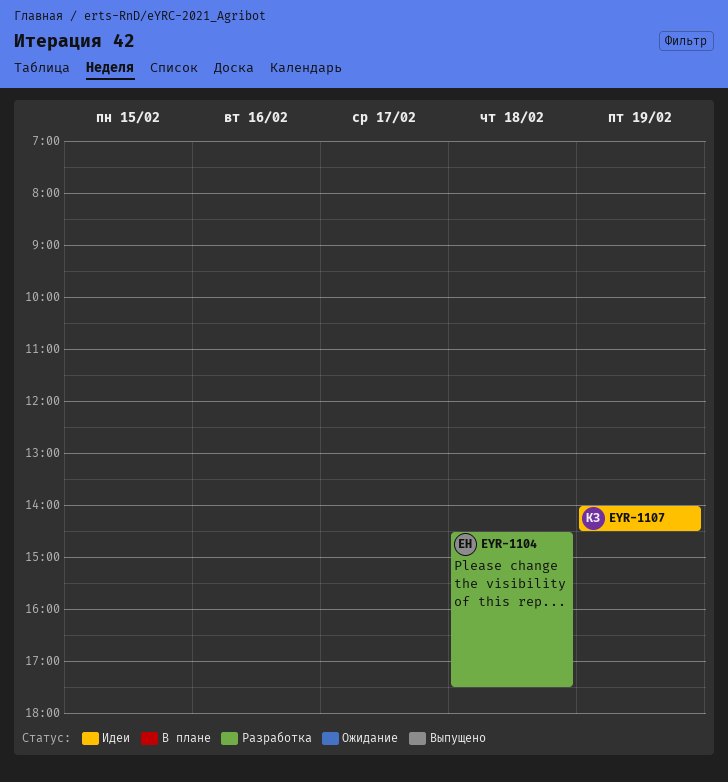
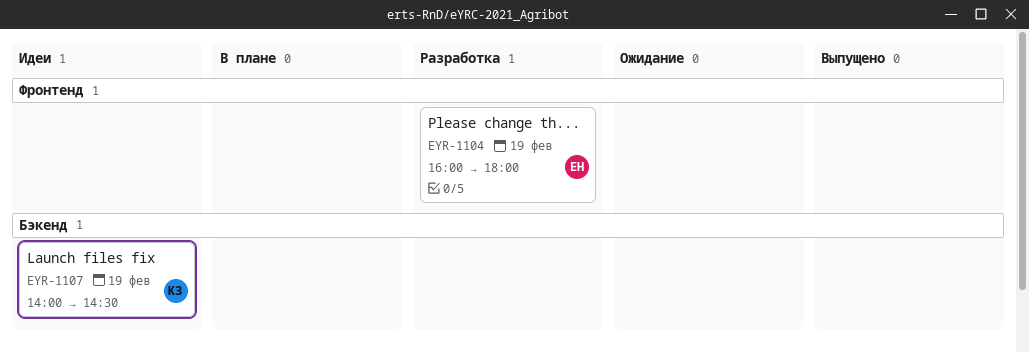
EYR-1104, day: Feb 18 -> Feb 19
EYR-1104, begins: 14:30 -> 16:00
EYR-1104, ends: 17:30 -> 18:00

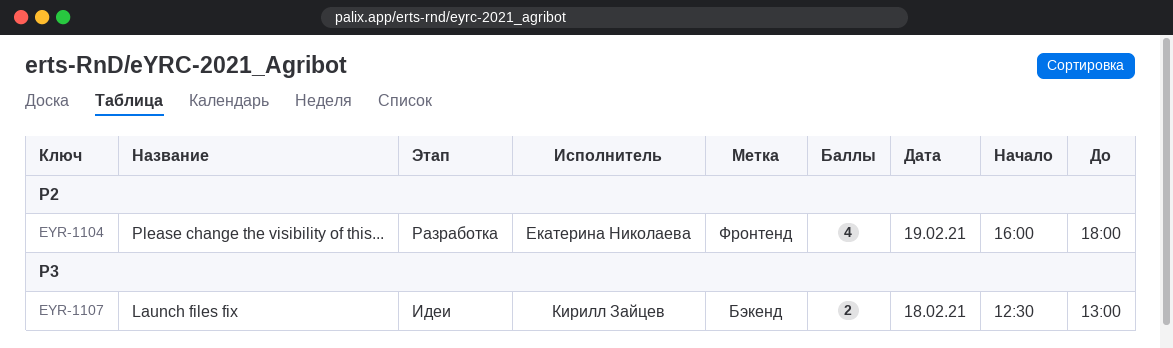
EYR-1107, day: Feb 19 -> Feb 18
EYR-1107, begins: 14:00 -> 12:30
EYR-1107, ends: 14:30 -> 13:00

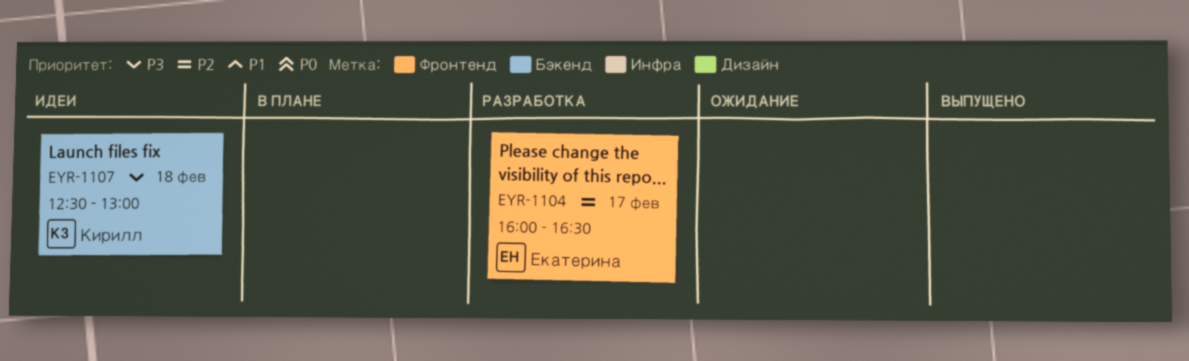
EYR-1104, day: Feb 19 -> Feb 17
EYR-1104, ends: 18:00 -> 16:30

